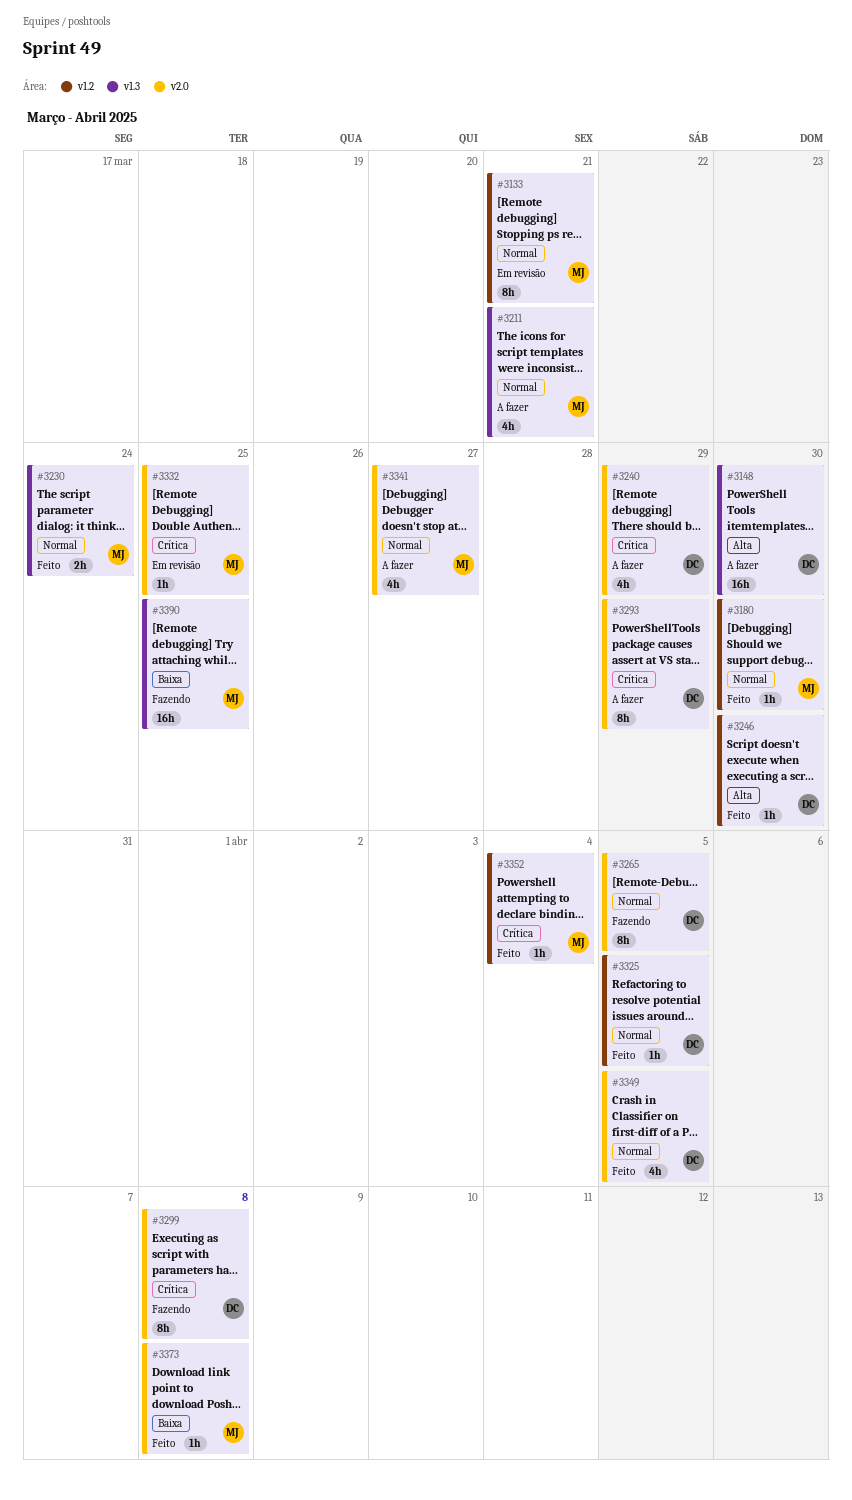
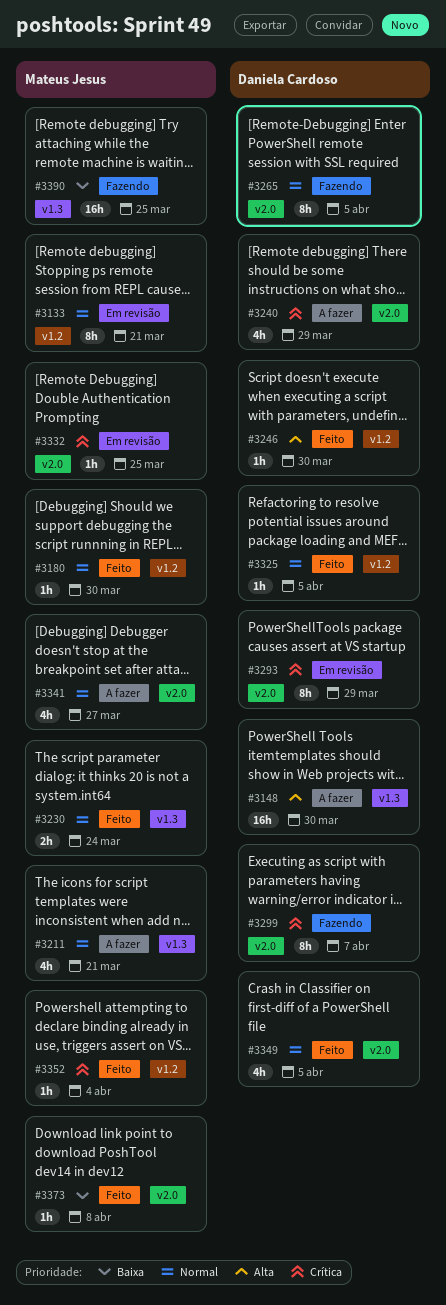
#3293, status: A fazer -> Em revisão
#3299, due: Apr 8 -> Apr 7

